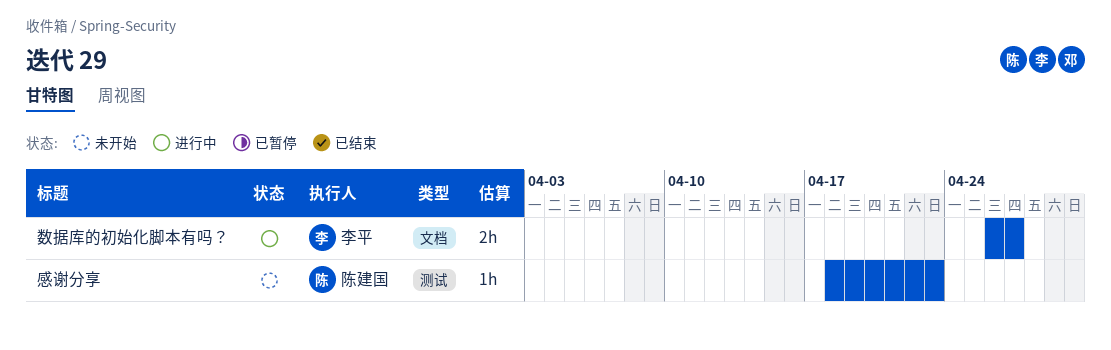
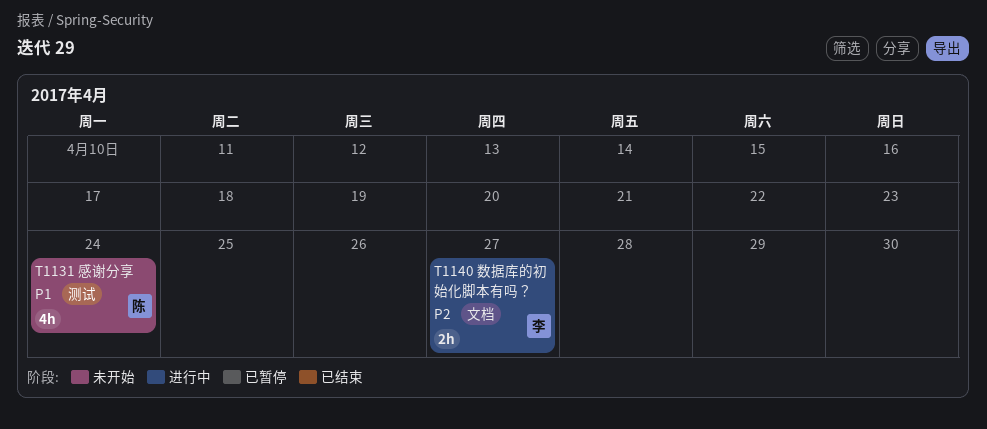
感谢分享, estimate: 1h -> 4h
感谢分享, due: Apr 23 -> Apr 24

